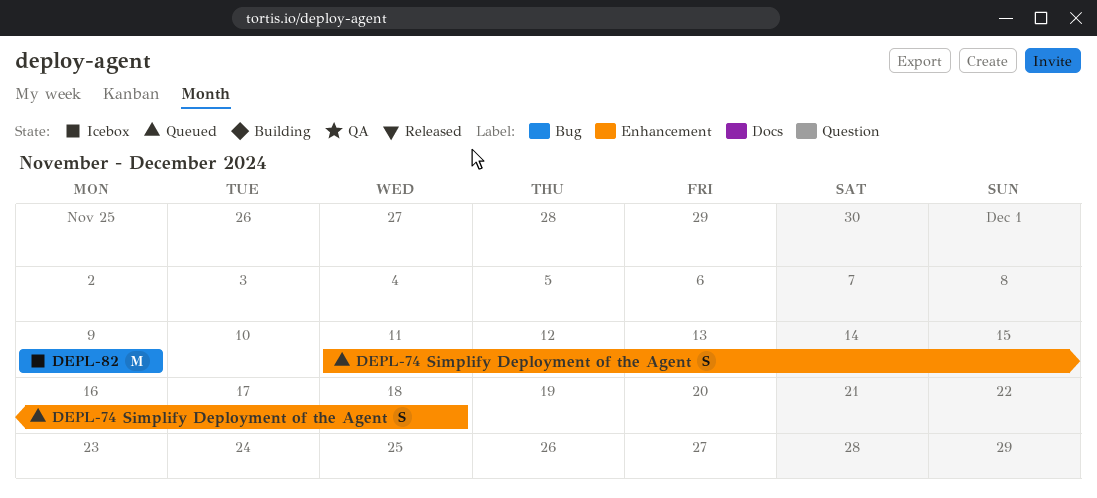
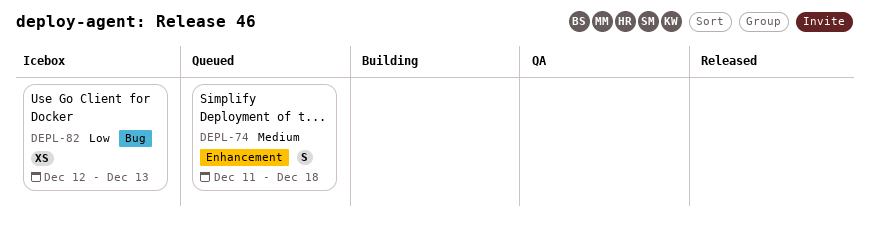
DEPL-82, estimate: M -> XS
DEPL-82, start: Dec 9 -> Dec 12
DEPL-82, due: Dec 9 -> Dec 13

